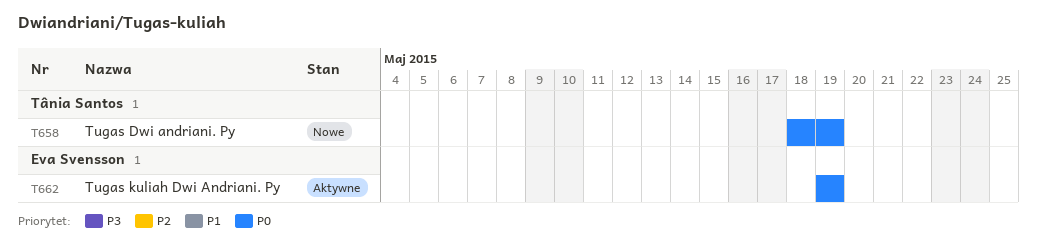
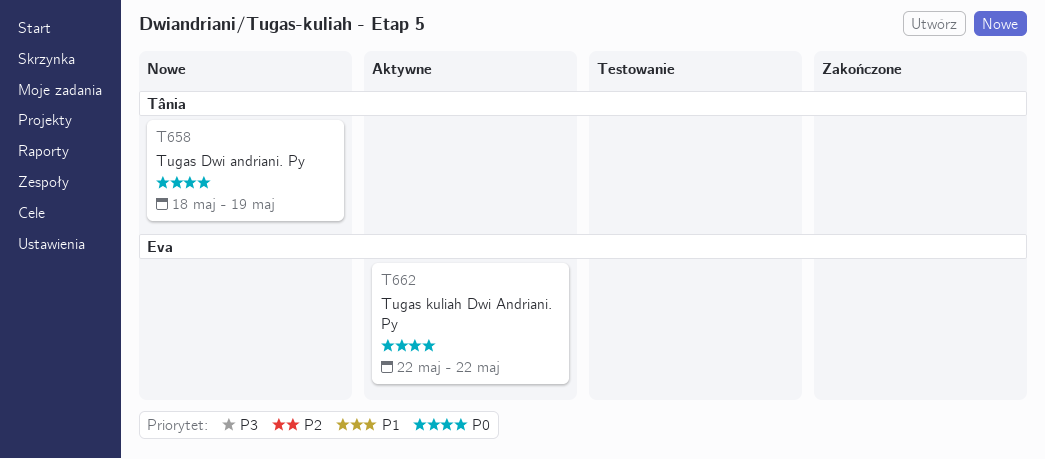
T662, start: May 19 -> May 22
T662, due: May 19 -> May 22

